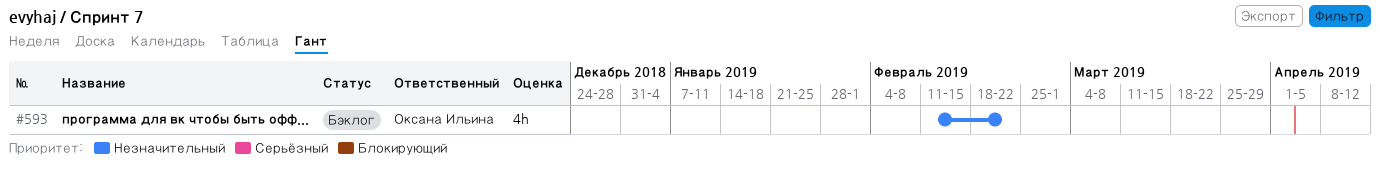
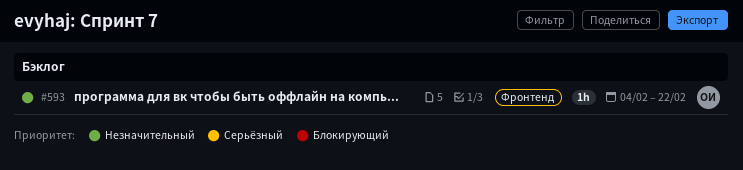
#593, estimate: 4h -> 1h
#593, start: Feb 11 -> Feb 4

